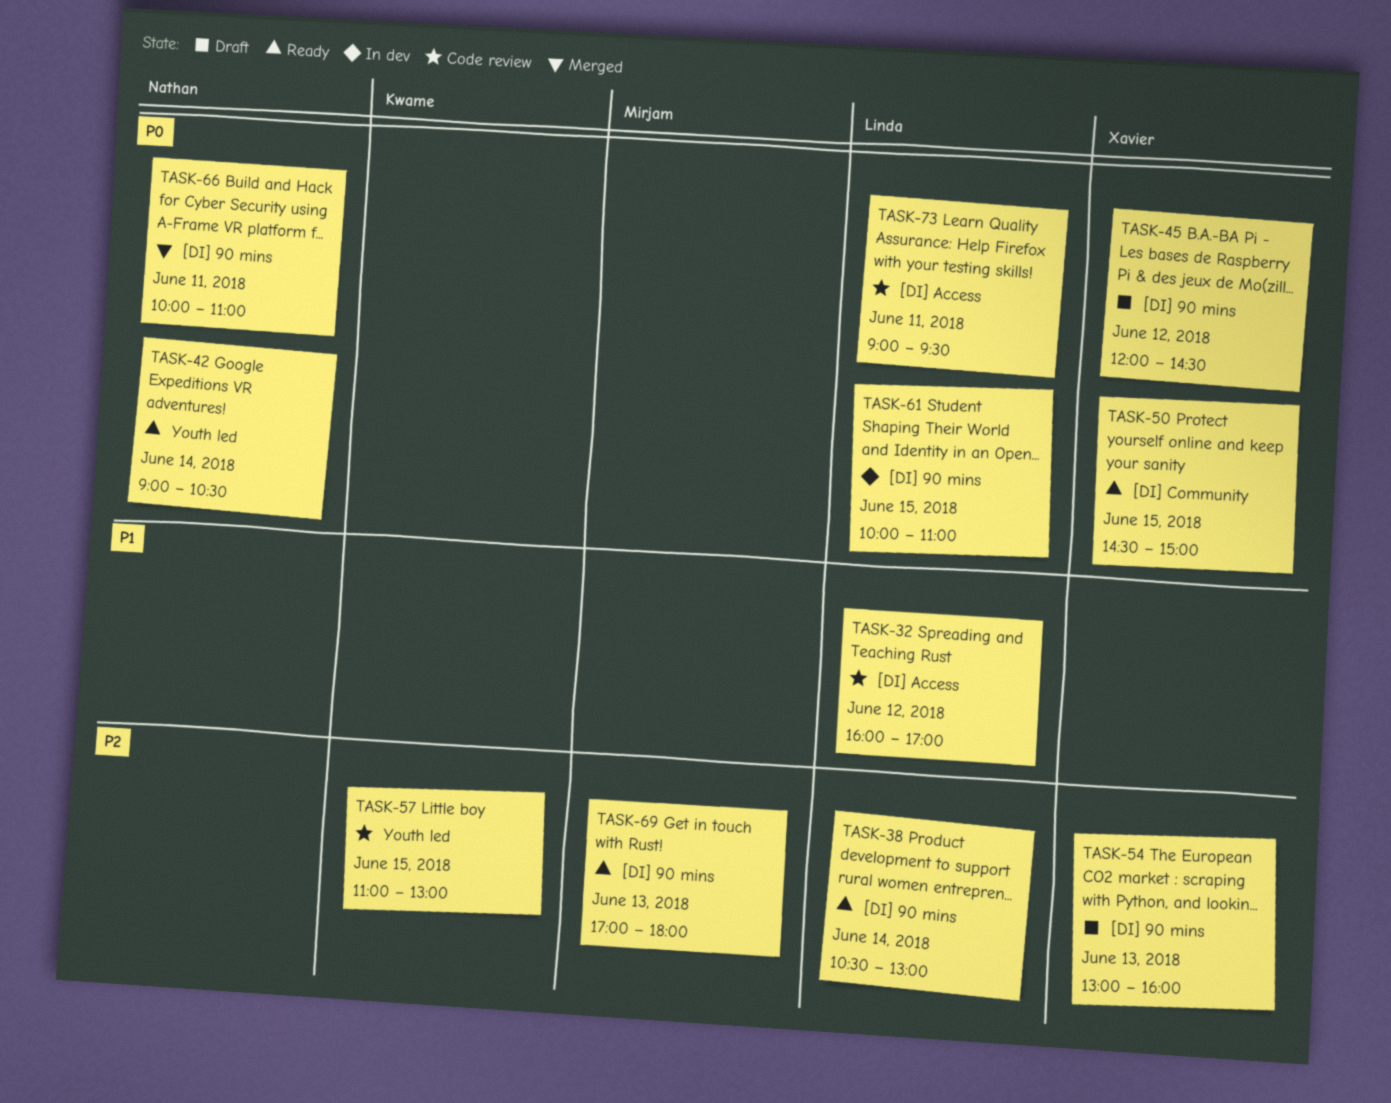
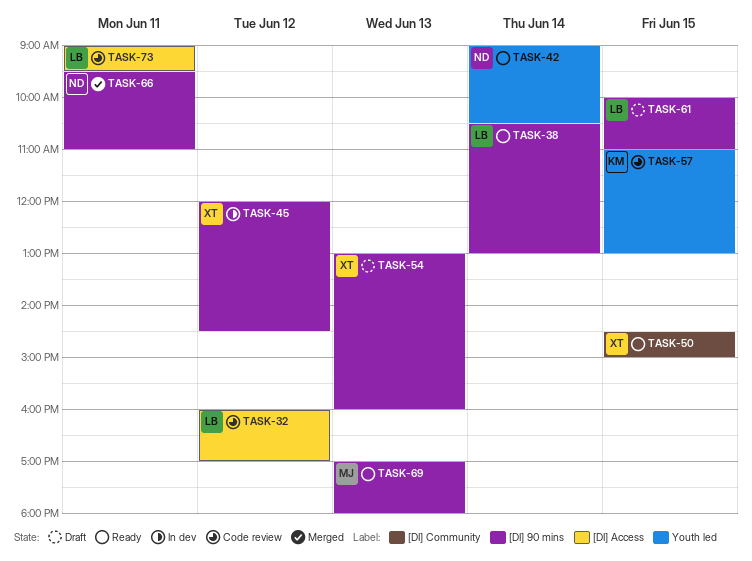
TASK-45, status: Draft -> In dev
TASK-61, status: In dev -> Draft
TASK-66, begins: 10:00 -> 09:30

